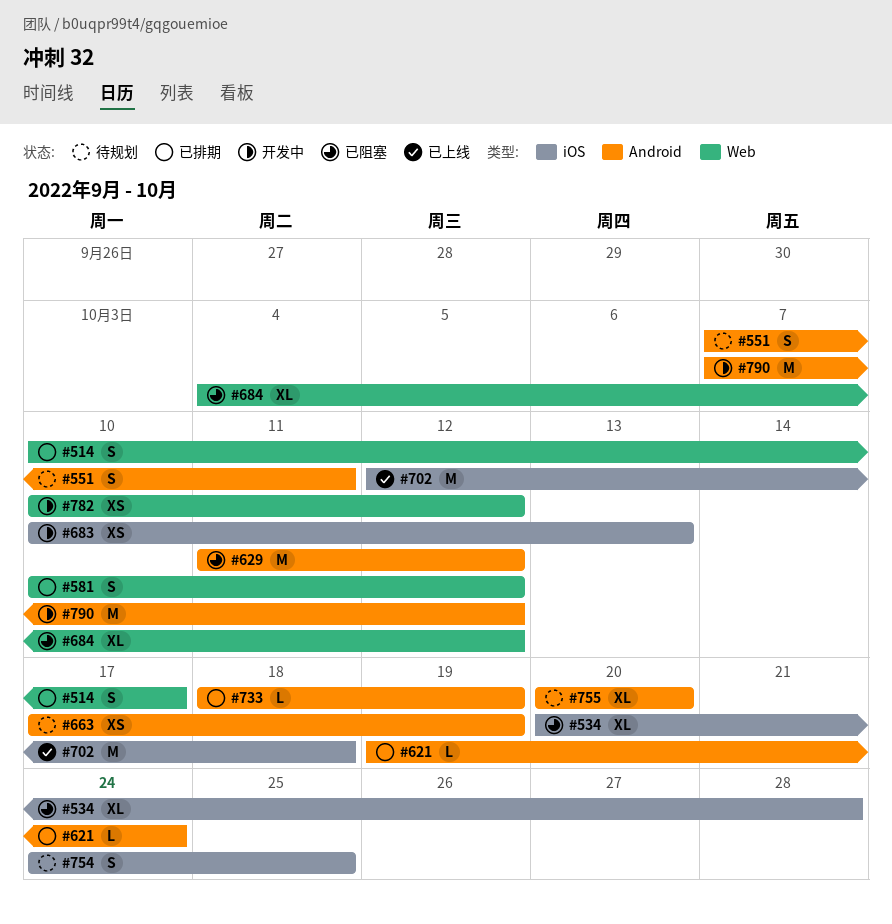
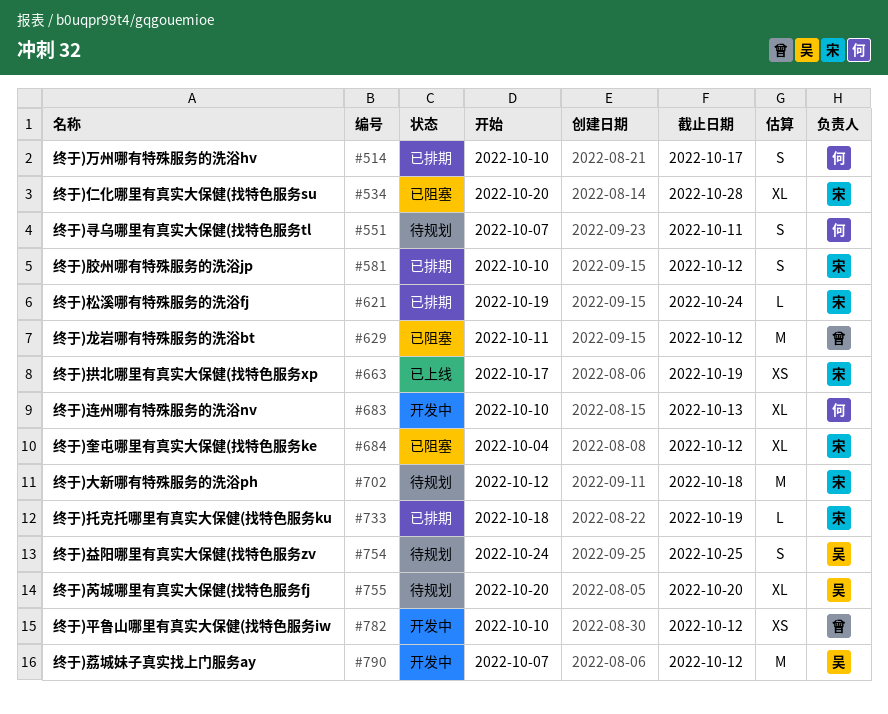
#663, status: 待规划 -> 已上线
#683, estimate: XS -> XL
#702, status: 已上线 -> 待规划

